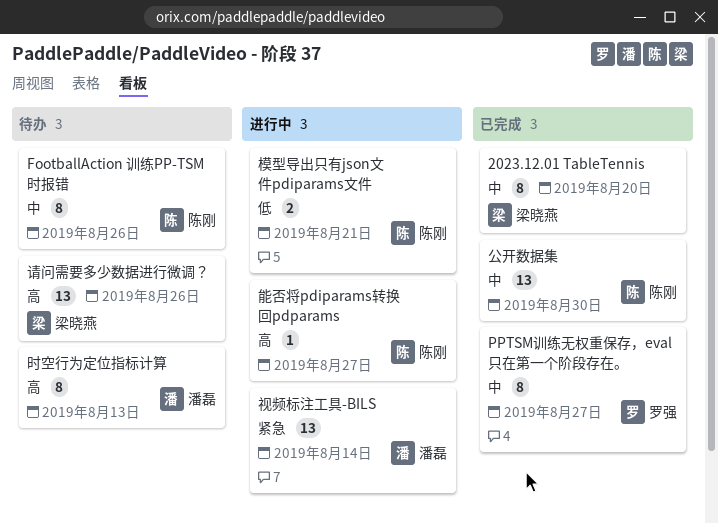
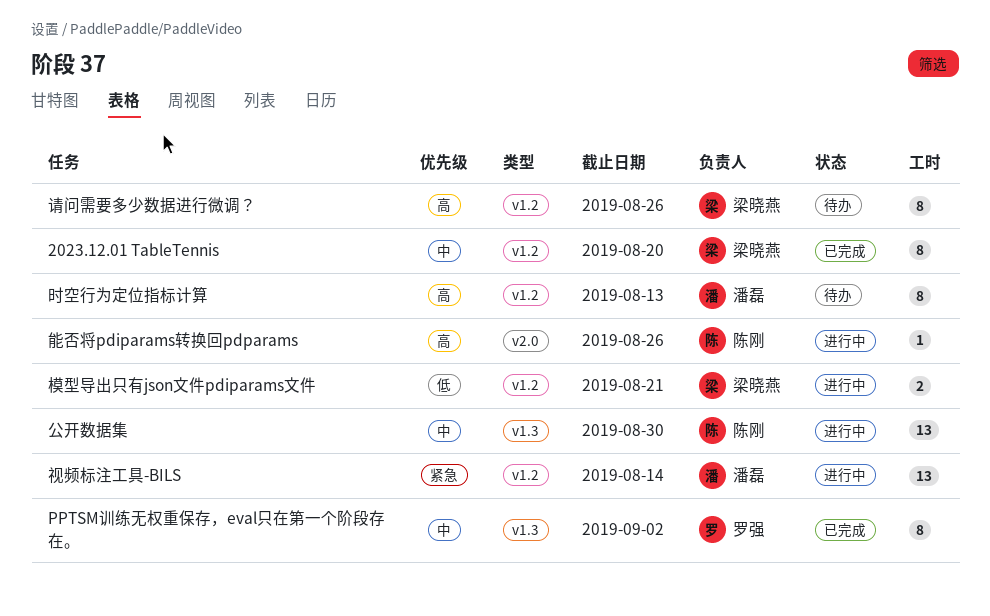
FootballAction 训练PP-TSM时报错: present -> none
PPTSM训练无权重保存，eval只在第一个阶段存在。, due: Aug 27 -> Sep 2
公开数据集, status: 已完成 -> 进行中
模型导出只有json文件pdiparams文件, owner: 陈刚 -> 梁晓燕
能否将pdiparams转换回pdparams, due: Aug 27 -> Aug 26
请问需要多少数据进行微调？, estimate: 13 -> 8

